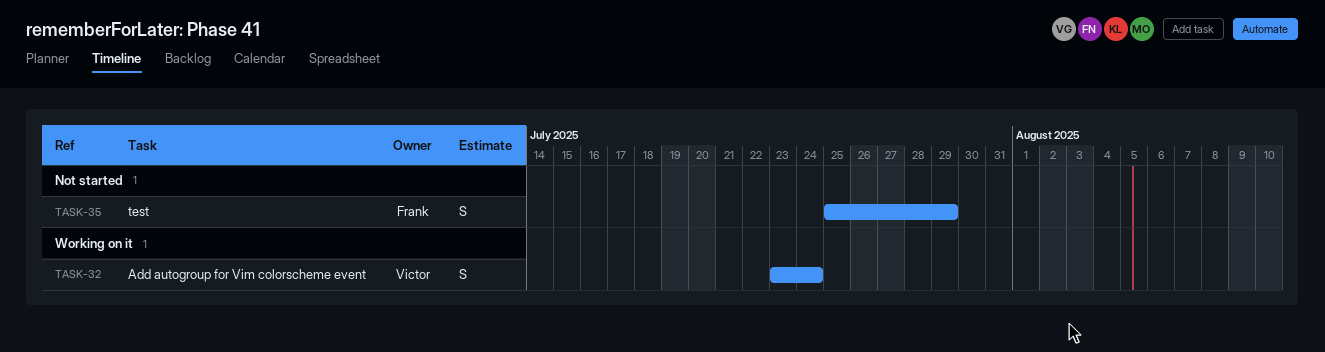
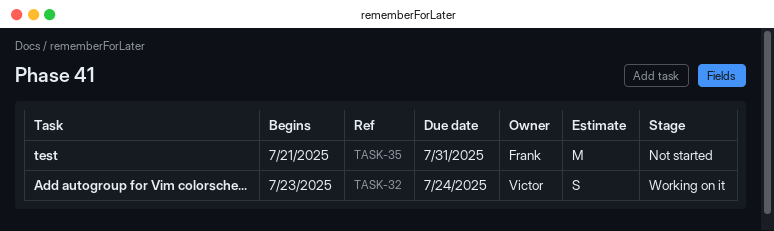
TASK-35, estimate: S -> M
TASK-35, start: Jul 25 -> Jul 21
TASK-35, due: Jul 29 -> Jul 31

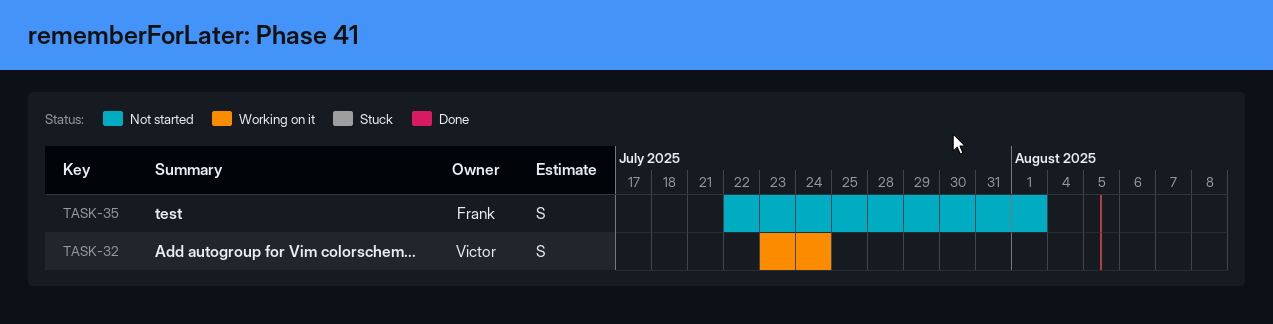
TASK-35, estimate: M -> S
TASK-35, start: Jul 21 -> Jul 22
TASK-35, due: Jul 31 -> Aug 1

